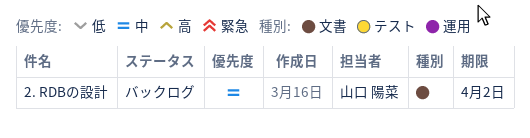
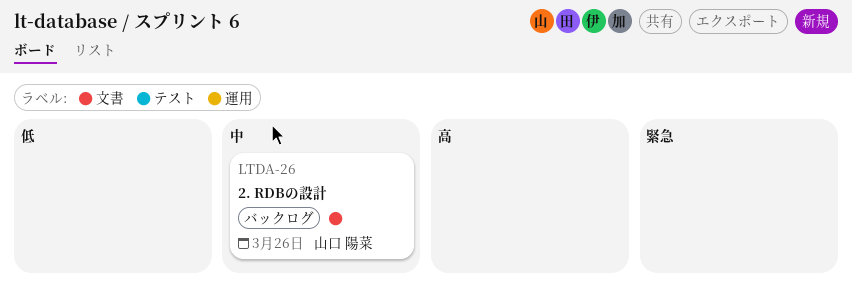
2. RDBの設計, due: Apr 2 -> Mar 26

